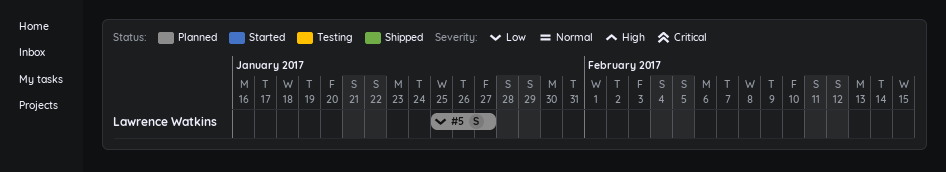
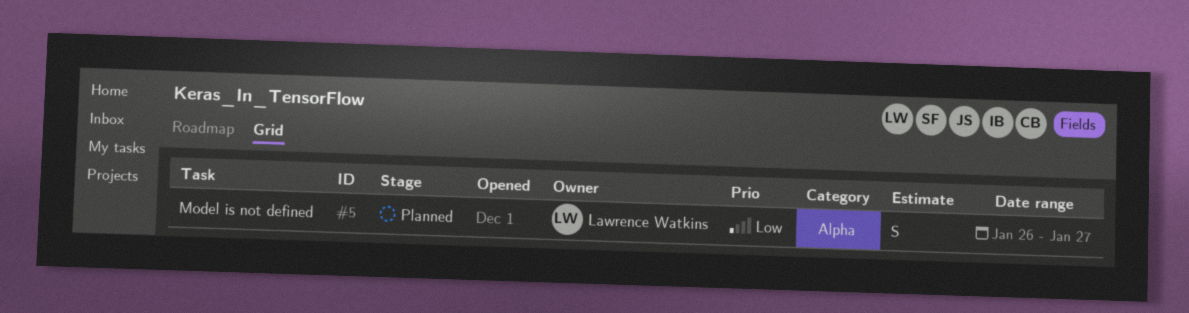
#5, start: Jan 25 -> Jan 26

